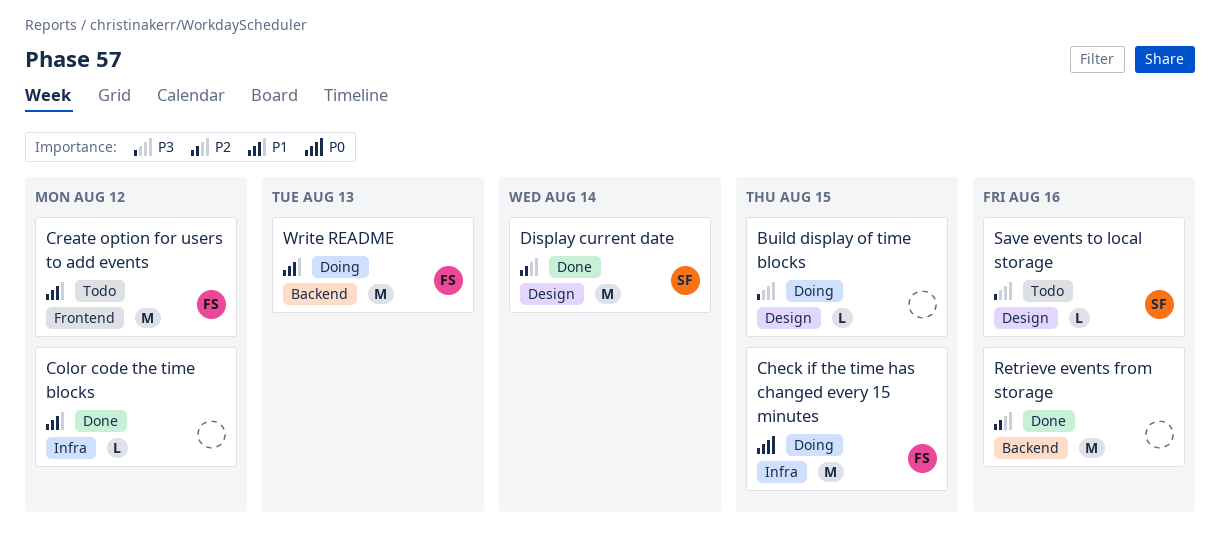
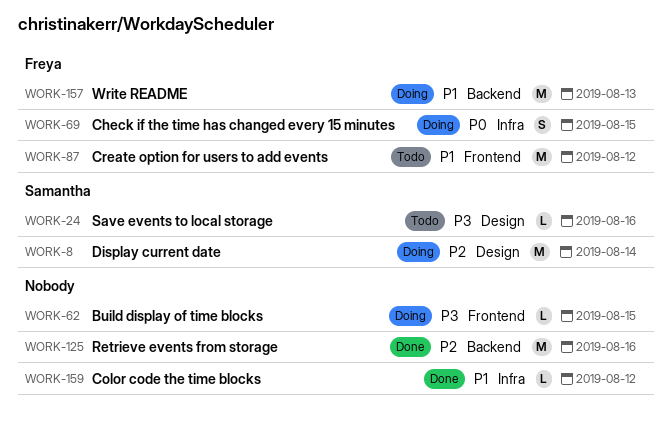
Build display of time blocks, label: Design -> Frontend
Check if the time has changed every 15 minutes, estimate: M -> S
Display current date, status: Done -> Doing

